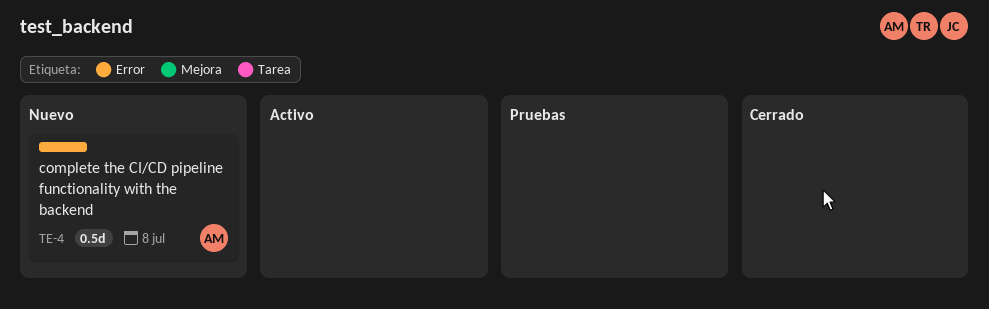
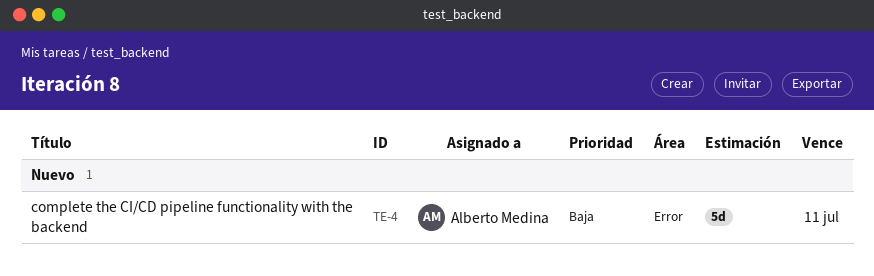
TE-4, estimate: 0.5d -> 5d
TE-4, due: Jul 8 -> Jul 11

